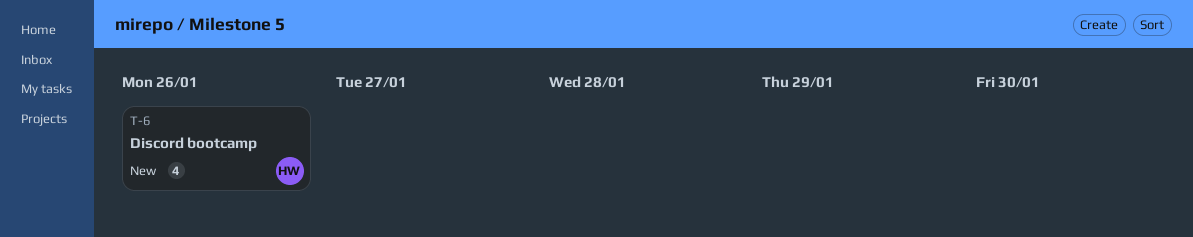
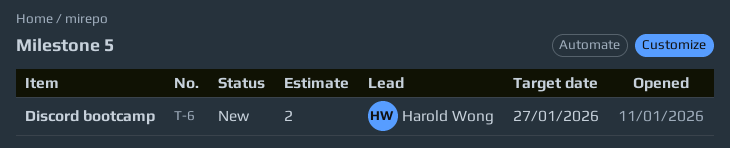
T-6, estimate: 4 -> 2
T-6, due: Jan 26 -> Jan 27

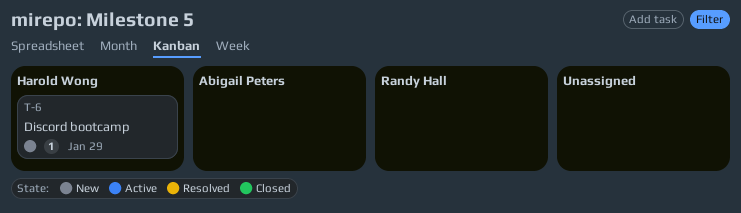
T-6, estimate: 2 -> 1
T-6, due: Jan 27 -> Jan 29

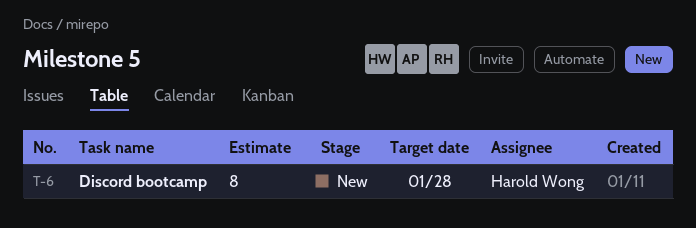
T-6, estimate: 1 -> 8
T-6, due: Jan 29 -> Jan 28

